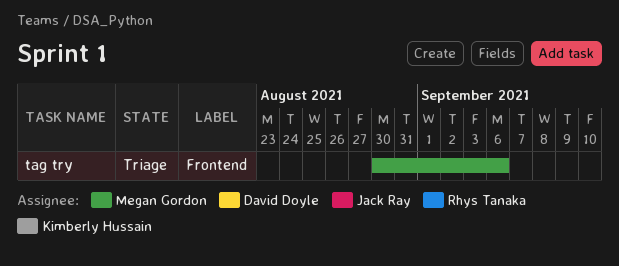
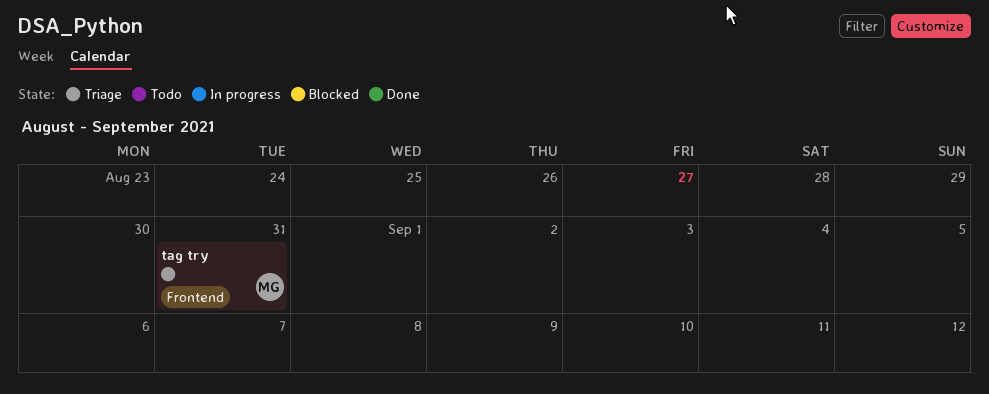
tag try, due: Sep 6 -> Aug 31

